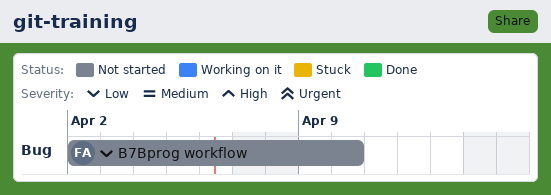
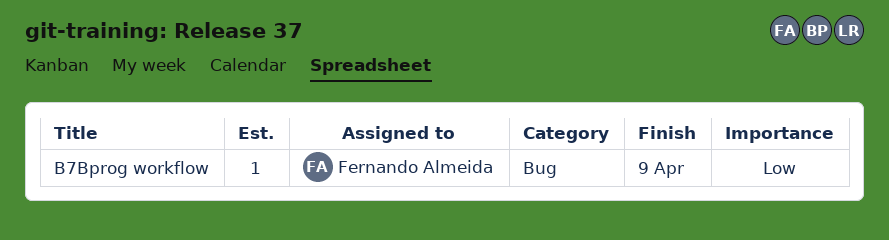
B7Bprog workflow, due: Apr 10 -> Apr 9

